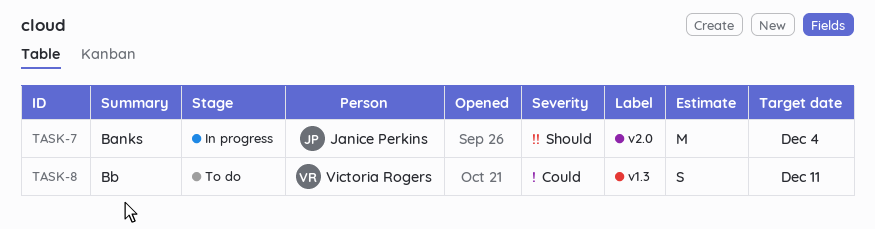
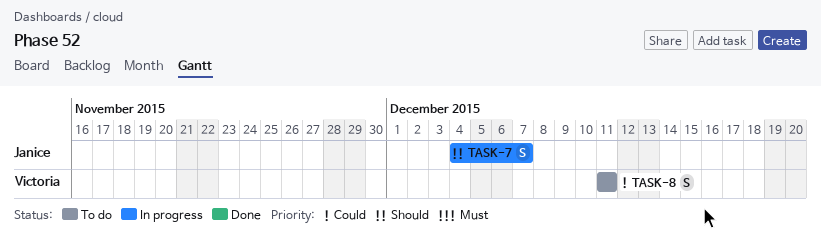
TASK-7, estimate: M -> S
TASK-7, due: Dec 4 -> Dec 7

